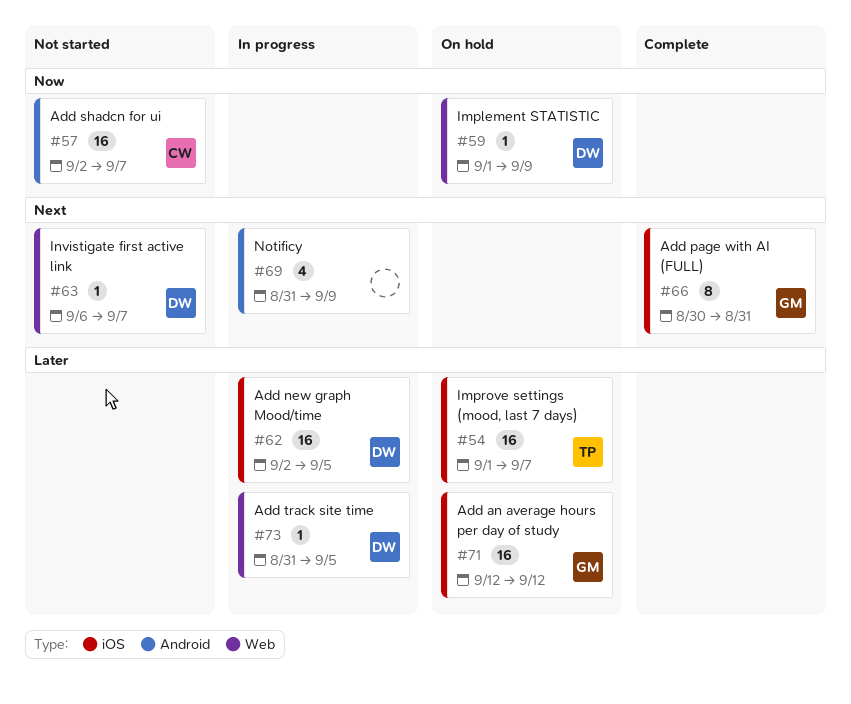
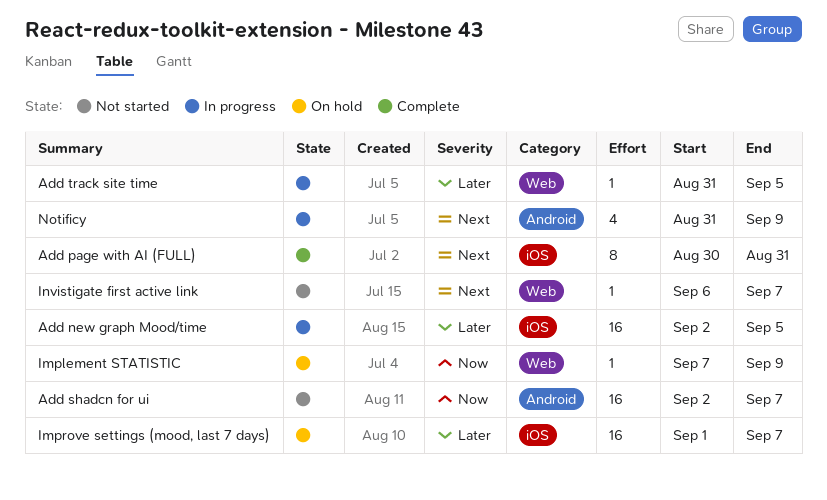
Add an average hours per day of study: present -> none
Implement STATISTIC, start: Sep 1 -> Sep 7

